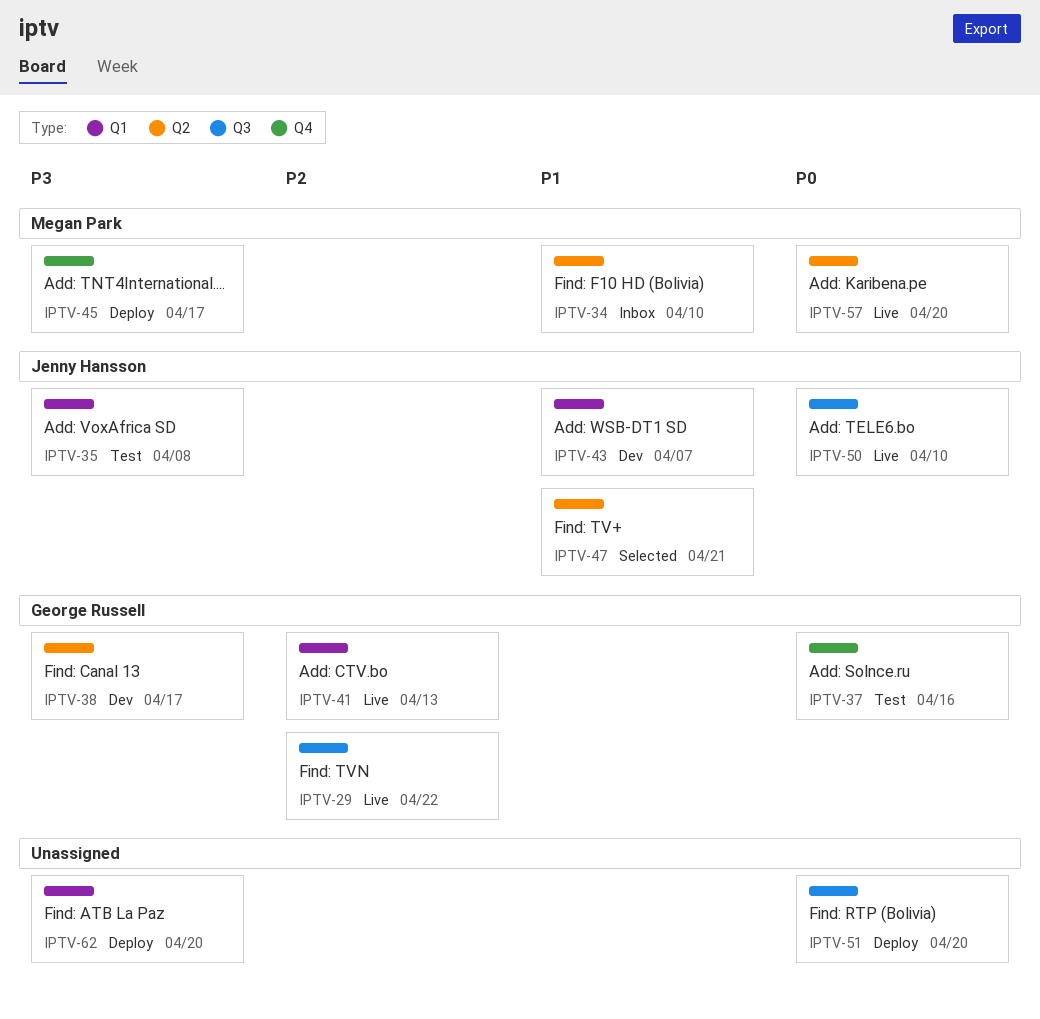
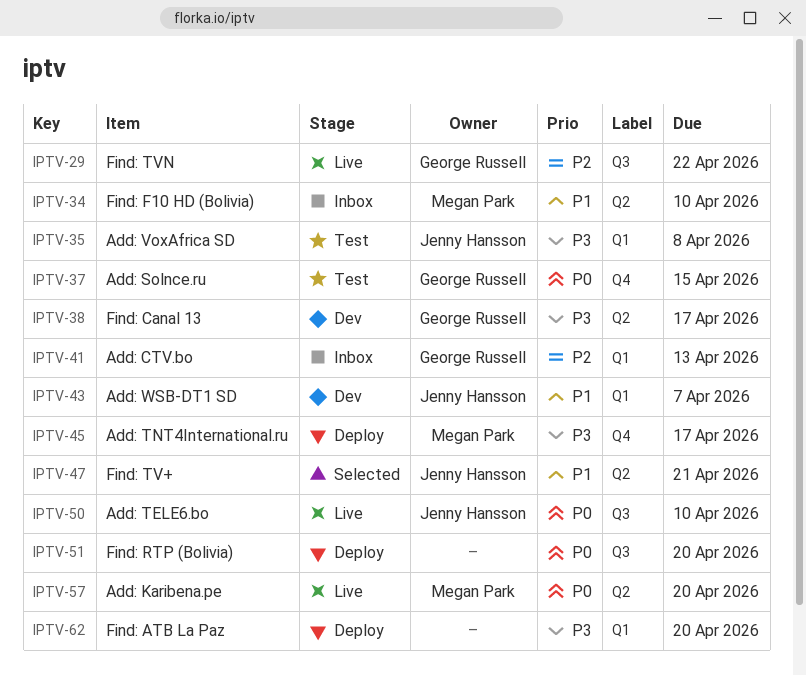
IPTV-37, due: Apr 16 -> Apr 15
IPTV-41, status: Live -> Inbox

